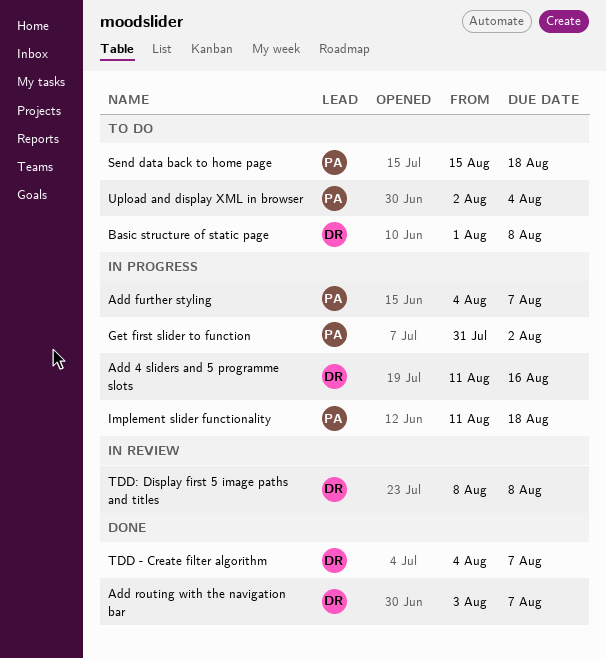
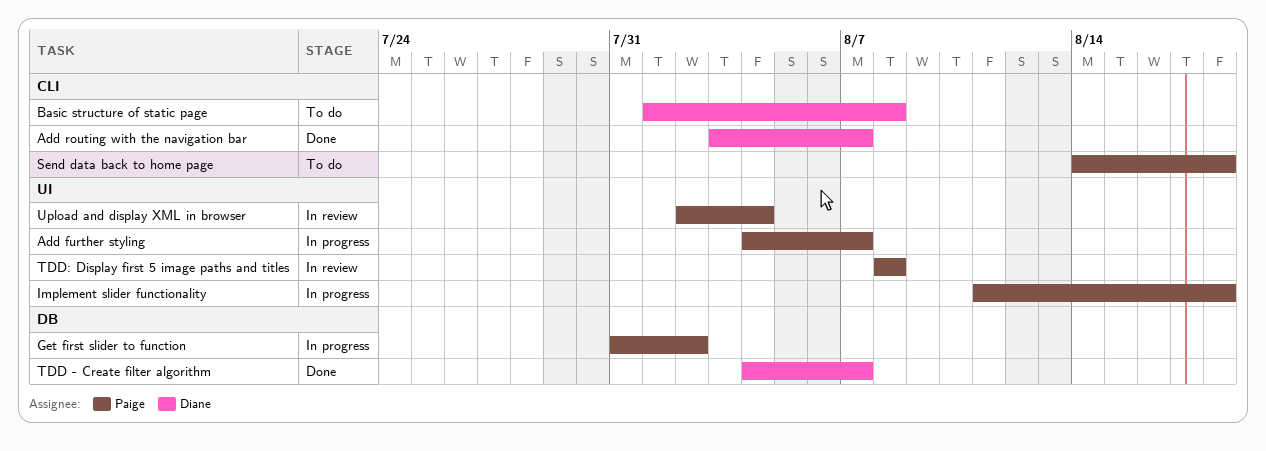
Add 4 sliders and 5 programme slots: present -> none
Send data back to home page, start: Aug 15 -> Aug 14
TDD: Display first 5 image paths and titles, owner: Diane -> Paige
Upload and display XML in browser, status: To do -> In review

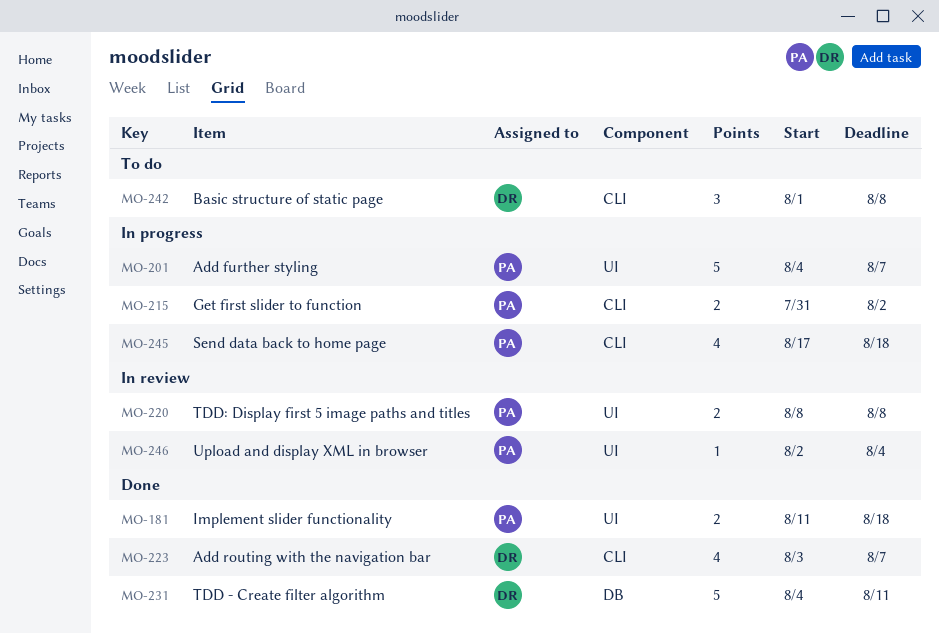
Get first slider to function, label: DB -> CLI
Implement slider functionality, status: In progress -> Done
Send data back to home page, status: To do -> In progress
Send data back to home page, start: Aug 14 -> Aug 17
TDD - Create filter algorithm, due: Aug 7 -> Aug 11

